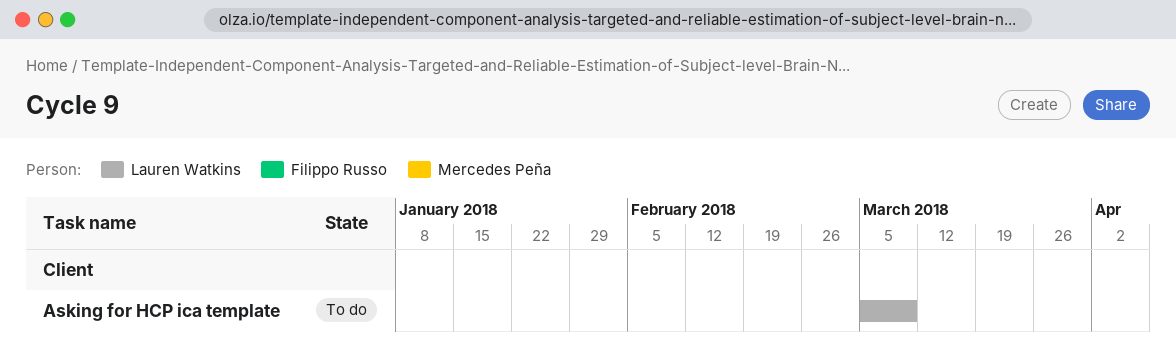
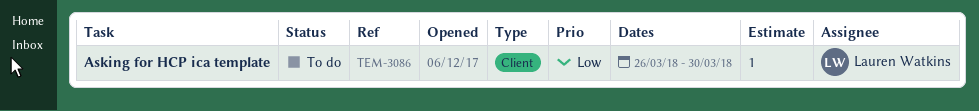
Asking for HCP ica template, start: Mar 5 -> Mar 26
Asking for HCP ica template, due: Mar 9 -> Mar 30

